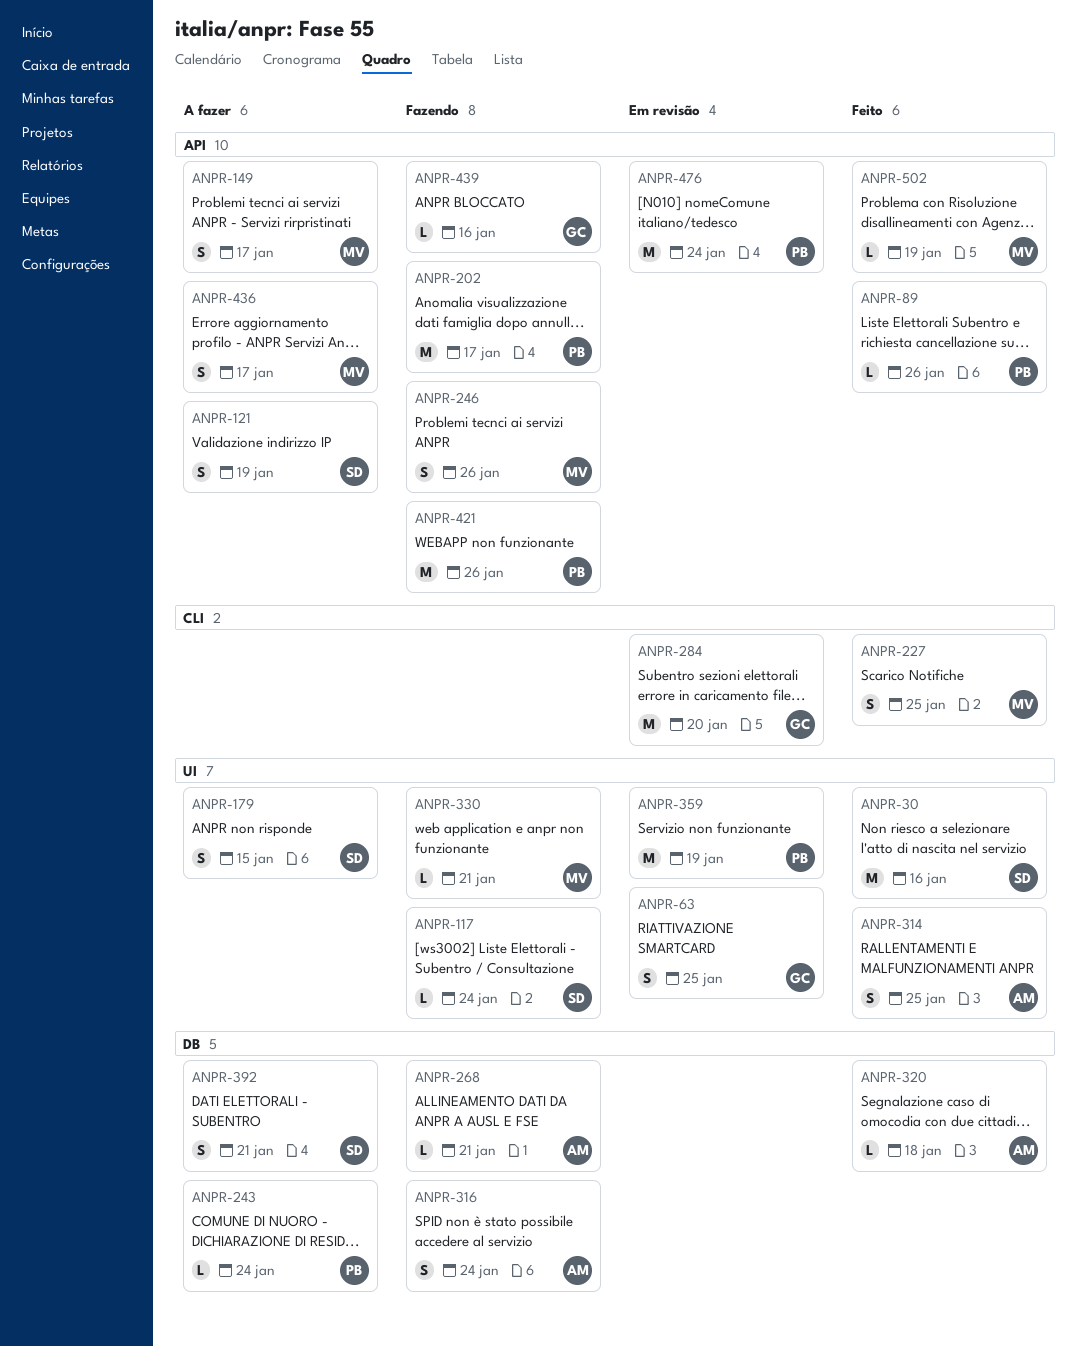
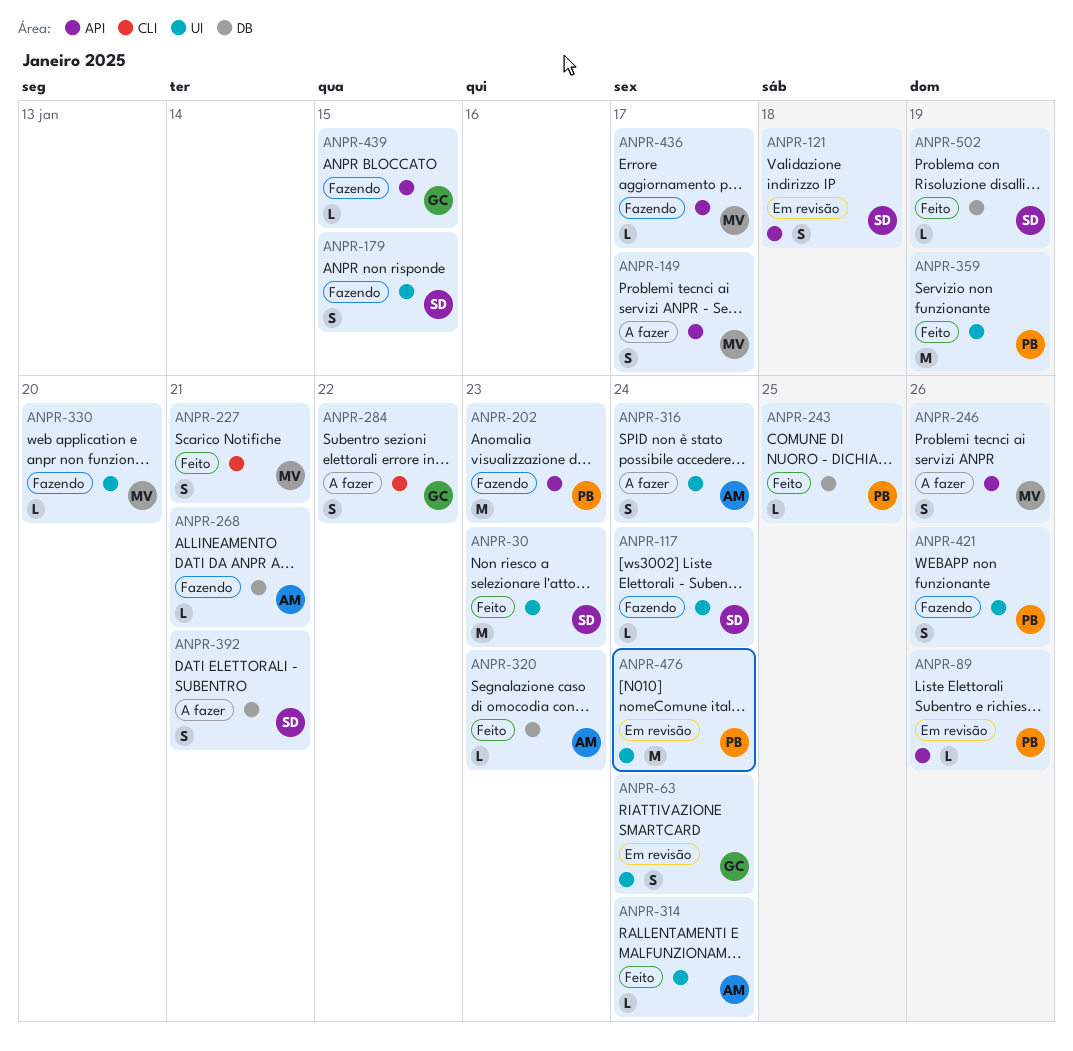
ANPR-30, due: Jan 16 -> Jan 23
ANPR-63, due: Jan 25 -> Jan 24
ANPR-89, status: Feito -> Em revisão
ANPR-121, status: A fazer -> Em revisão
ANPR-121, due: Jan 19 -> Jan 18
ANPR-179, status: A fazer -> Fazendo
ANPR-202, due: Jan 17 -> Jan 23
ANPR-227, due: Jan 25 -> Jan 21
ANPR-243, status: A fazer -> Feito
ANPR-243, due: Jan 24 -> Jan 25
ANPR-246, status: Fazendo -> A fazer
ANPR-284, status: Em revisão -> A fazer
ANPR-284, estimate: M -> S
ANPR-284, due: Jan 20 -> Jan 22
ANPR-314, estimate: S -> L
ANPR-314, due: Jan 25 -> Jan 24
ANPR-316, status: Fazendo -> A fazer
ANPR-316, label: DB -> UI
ANPR-320, due: Jan 18 -> Jan 23
ANPR-330, due: Jan 21 -> Jan 20
ANPR-359, status: Em revisão -> Feito
ANPR-421, label: API -> UI
ANPR-421, estimate: M -> S
ANPR-436, status: A fazer -> Fazendo
ANPR-436, estimate: S -> L
ANPR-439, due: Jan 16 -> Jan 15
ANPR-476, label: API -> UI
ANPR-502, owner: MV -> SD
ANPR-502, label: API -> DB

